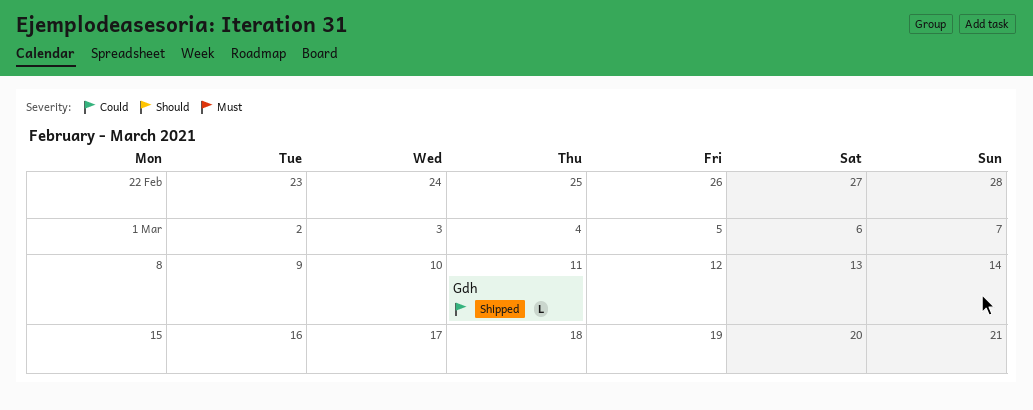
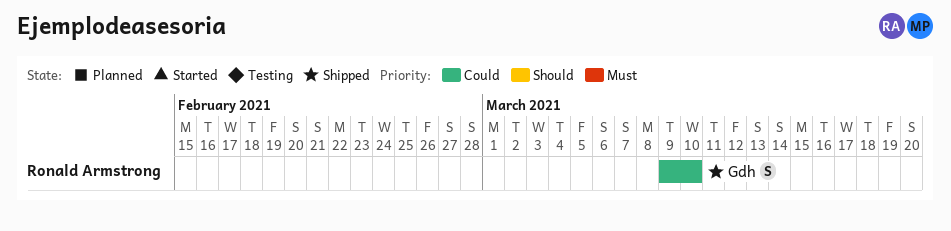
Gdh, estimate: L -> S
Gdh, due: Mar 11 -> Mar 10

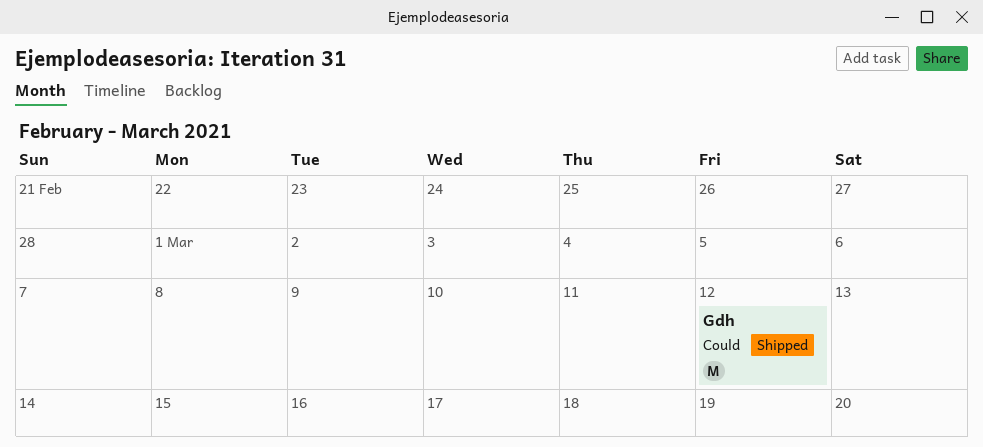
Gdh, estimate: S -> M
Gdh, due: Mar 10 -> Mar 12

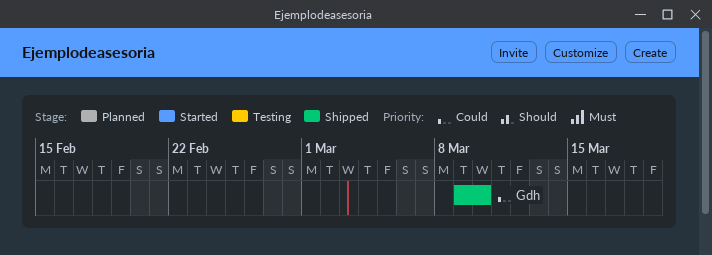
Gdh, due: Mar 12 -> Mar 10

